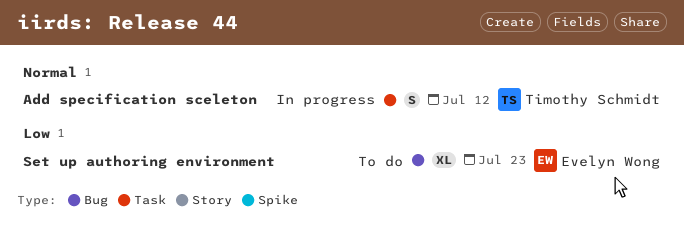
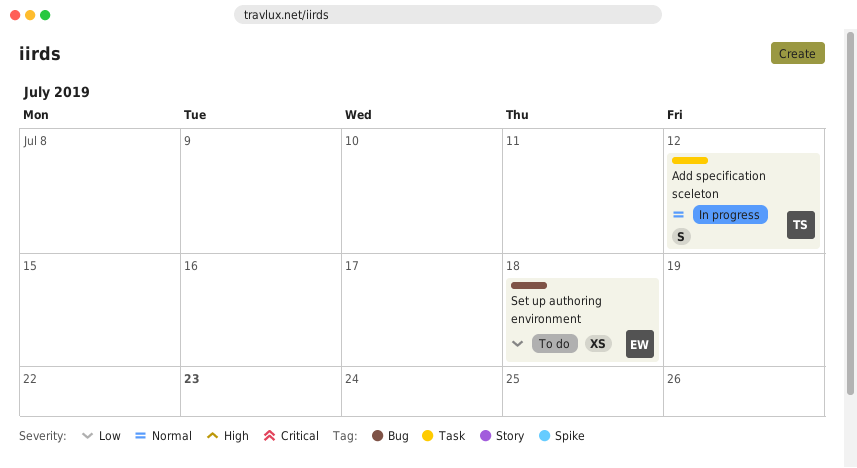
Set up authoring environment, estimate: XL -> XS
Set up authoring environment, due: Jul 23 -> Jul 18

